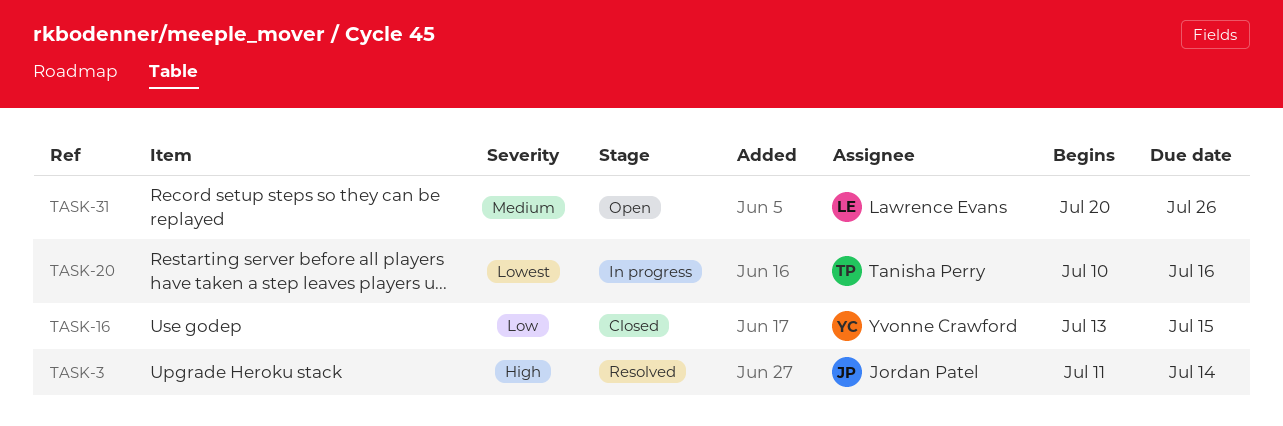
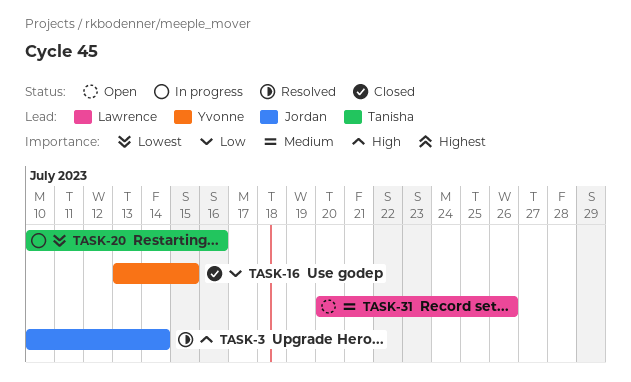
TASK-3, start: Jul 11 -> Jul 10

